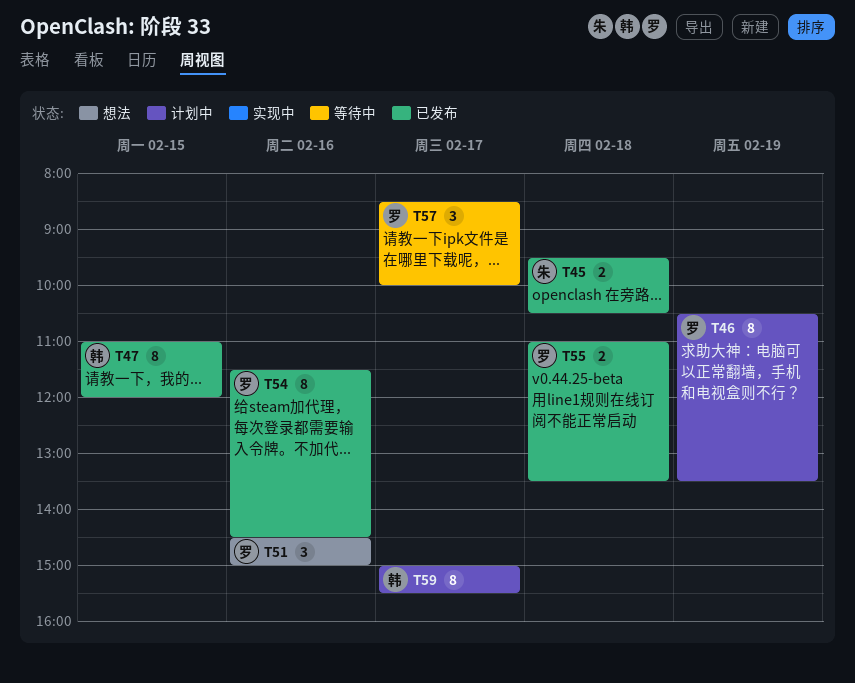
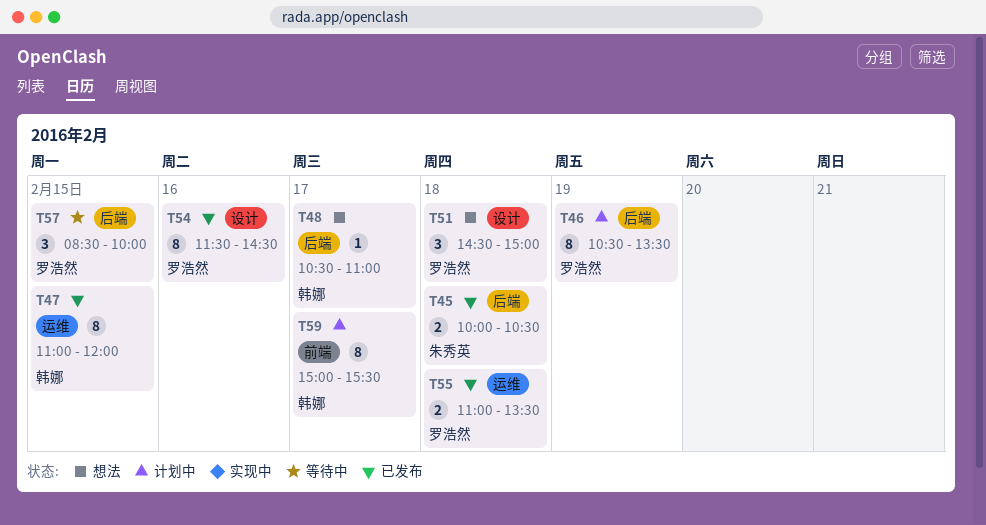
T45, begins: 09:30 -> 10:00
T48: none -> present
T51, day: Feb 16 -> Feb 18
T57, day: Feb 17 -> Feb 15

